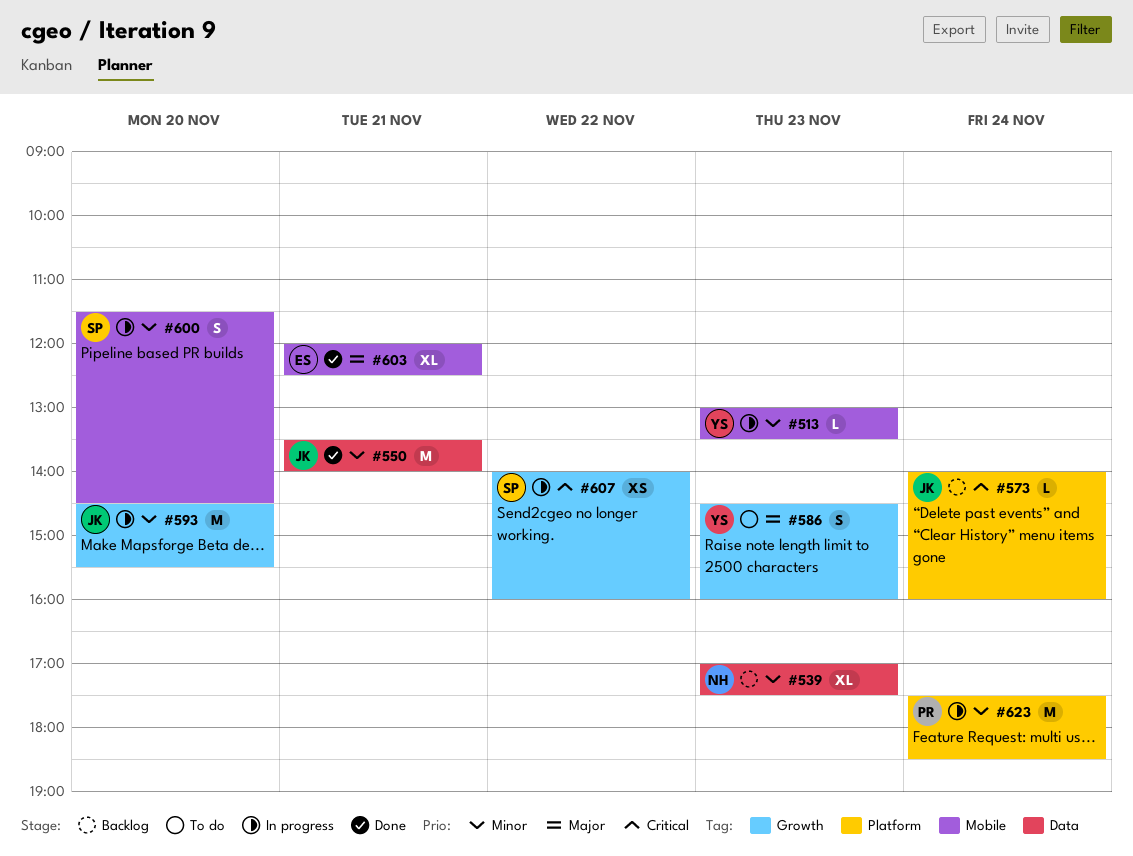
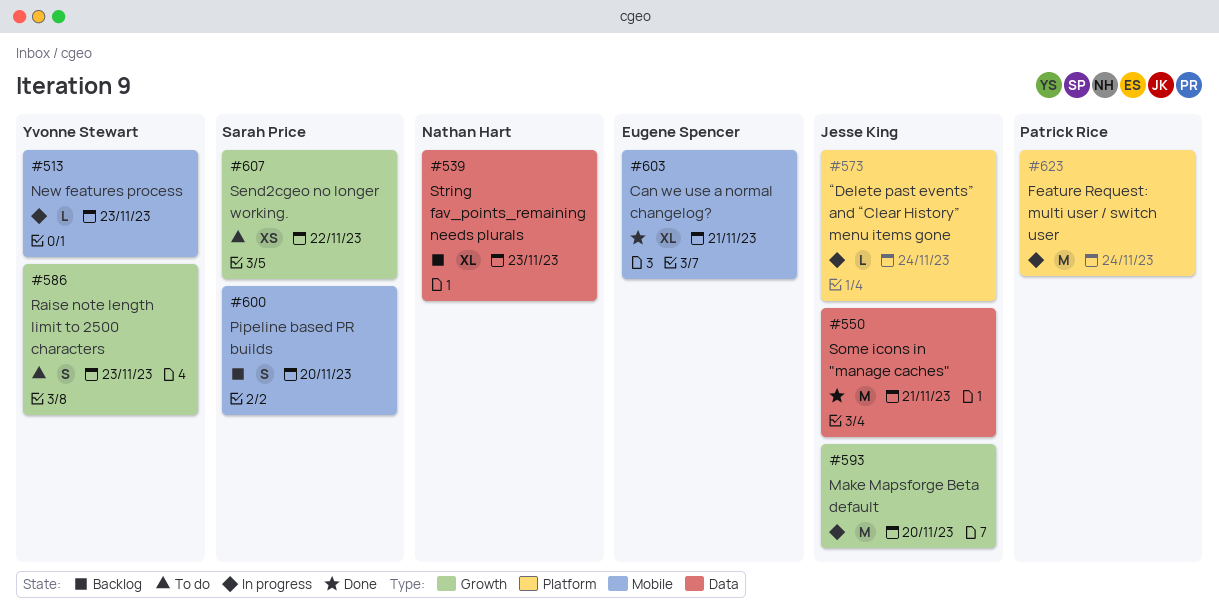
#573, status: Backlog -> In progress
#600, status: In progress -> Backlog
#607, status: In progress -> To do

